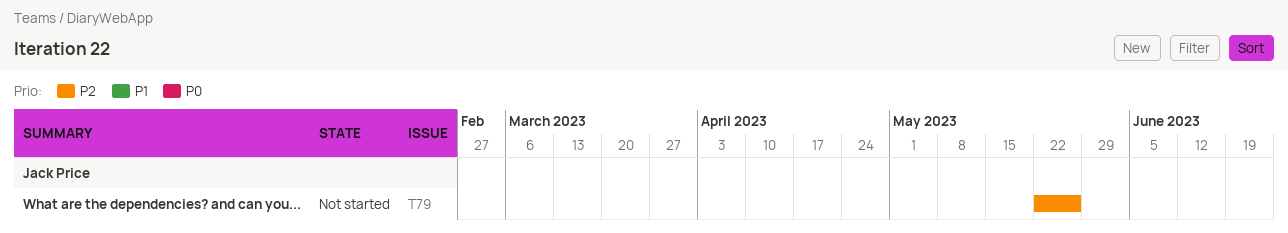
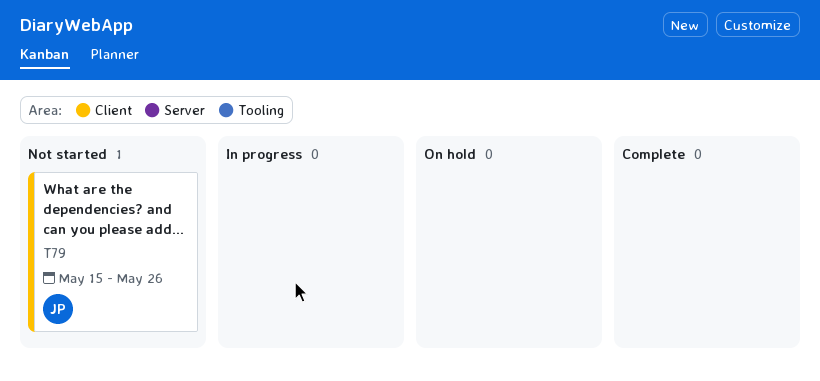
T79, start: May 22 -> May 15

